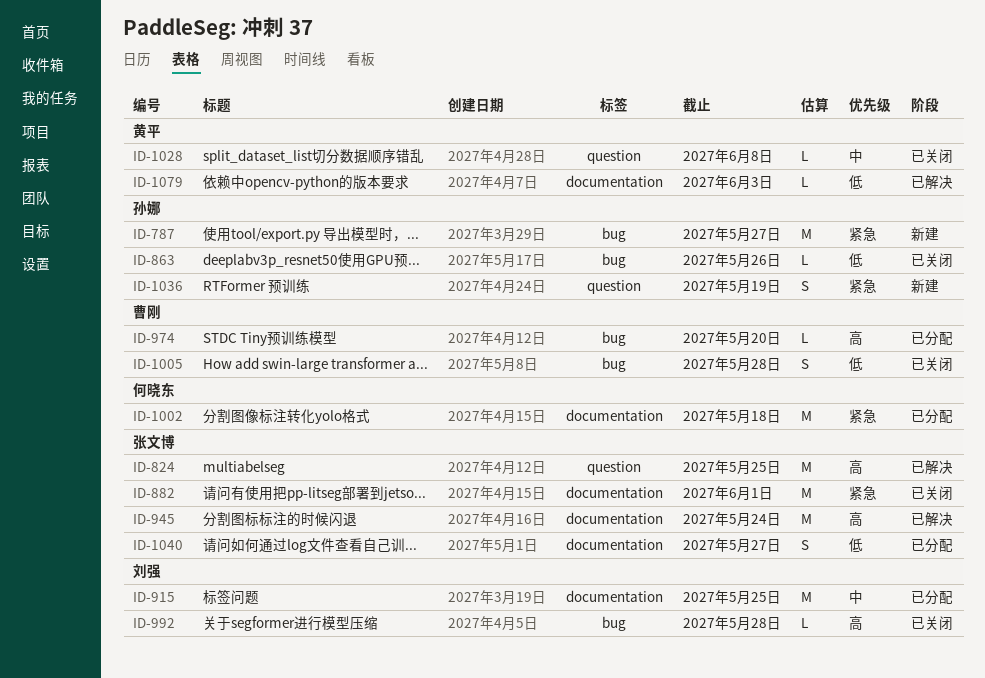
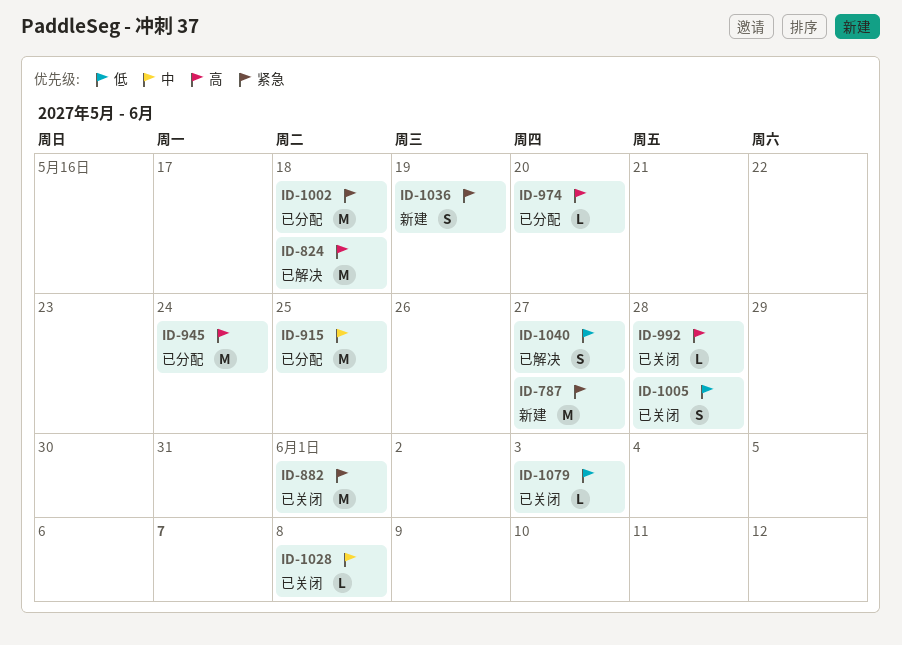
ID-824, due: May 25 -> May 18
ID-863: present -> none
ID-945, status: 已解决 -> 已分配
ID-1040, status: 已分配 -> 已解决
ID-1079, status: 已解决 -> 已关闭

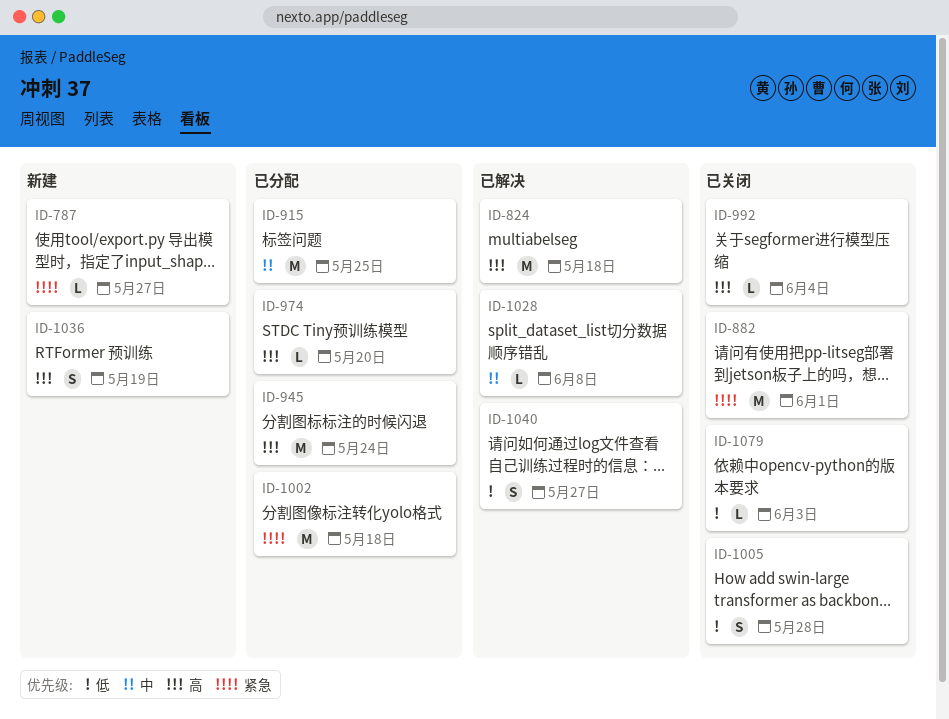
ID-787, estimate: M -> L
ID-992, due: May 28 -> Jun 4
ID-1028, status: 已关闭 -> 已解决
ID-1036, priority: 紧急 -> 高

